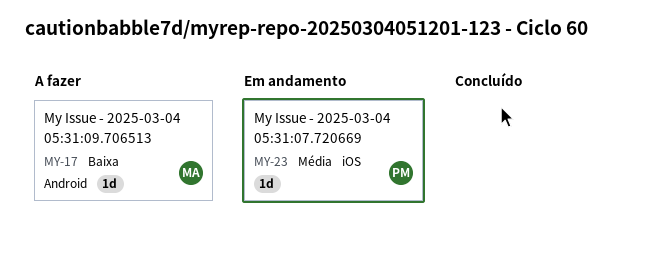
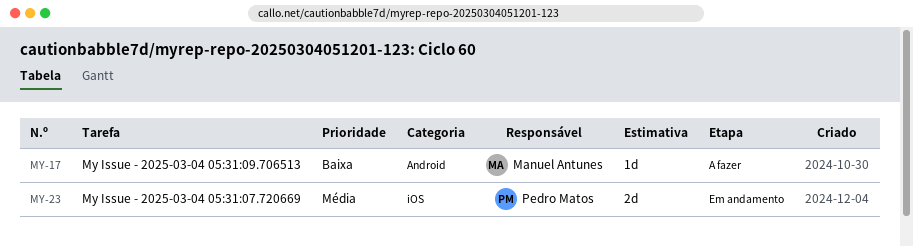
MY-23, estimate: 1d -> 2d

